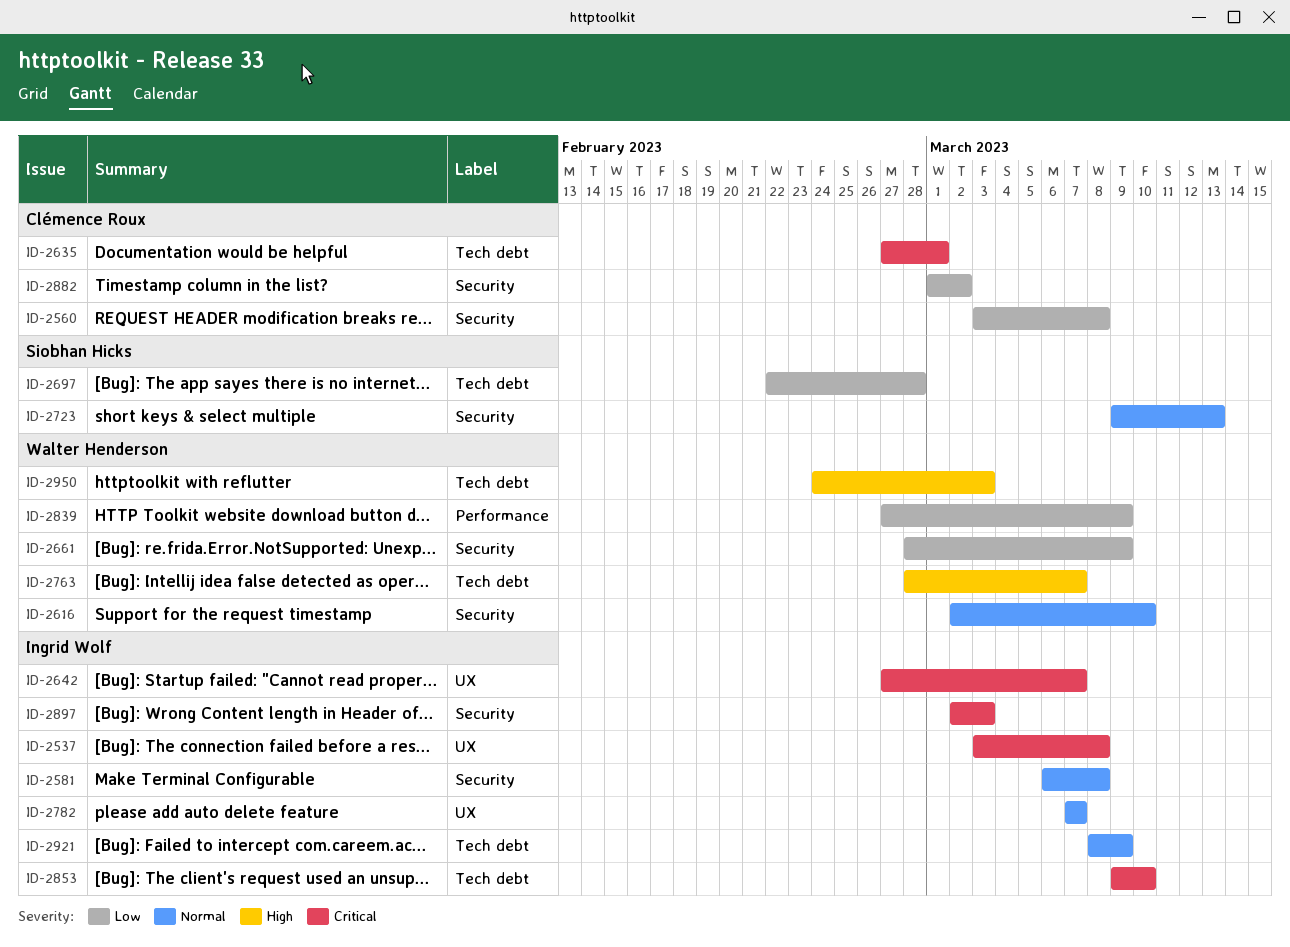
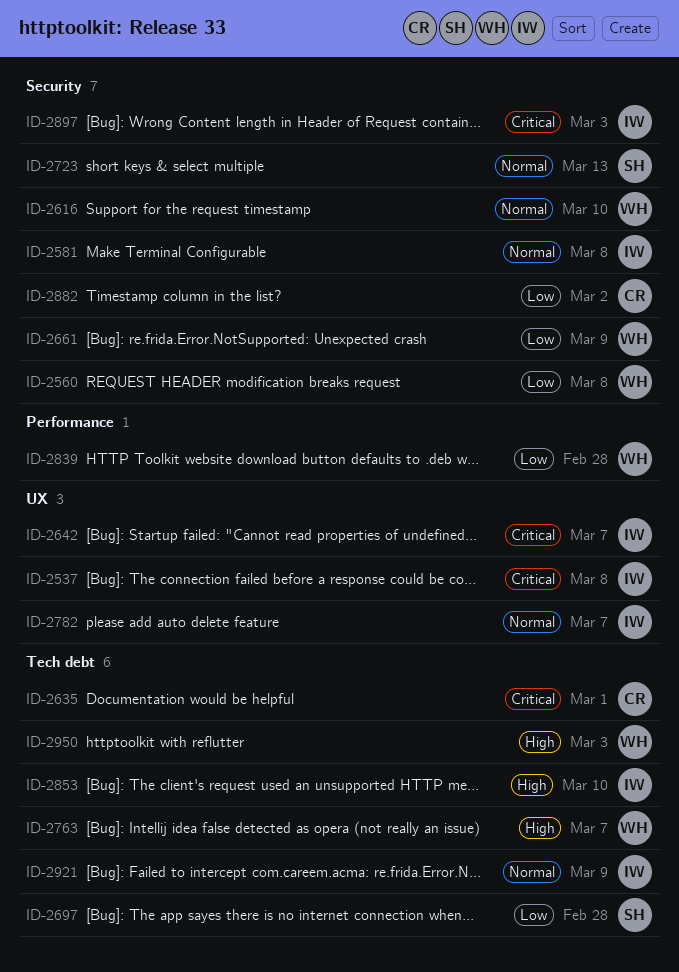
ID-2560, owner: Clémence Roux -> Walter Henderson
ID-2839, due: Mar 9 -> Feb 28
ID-2853, priority: Critical -> High

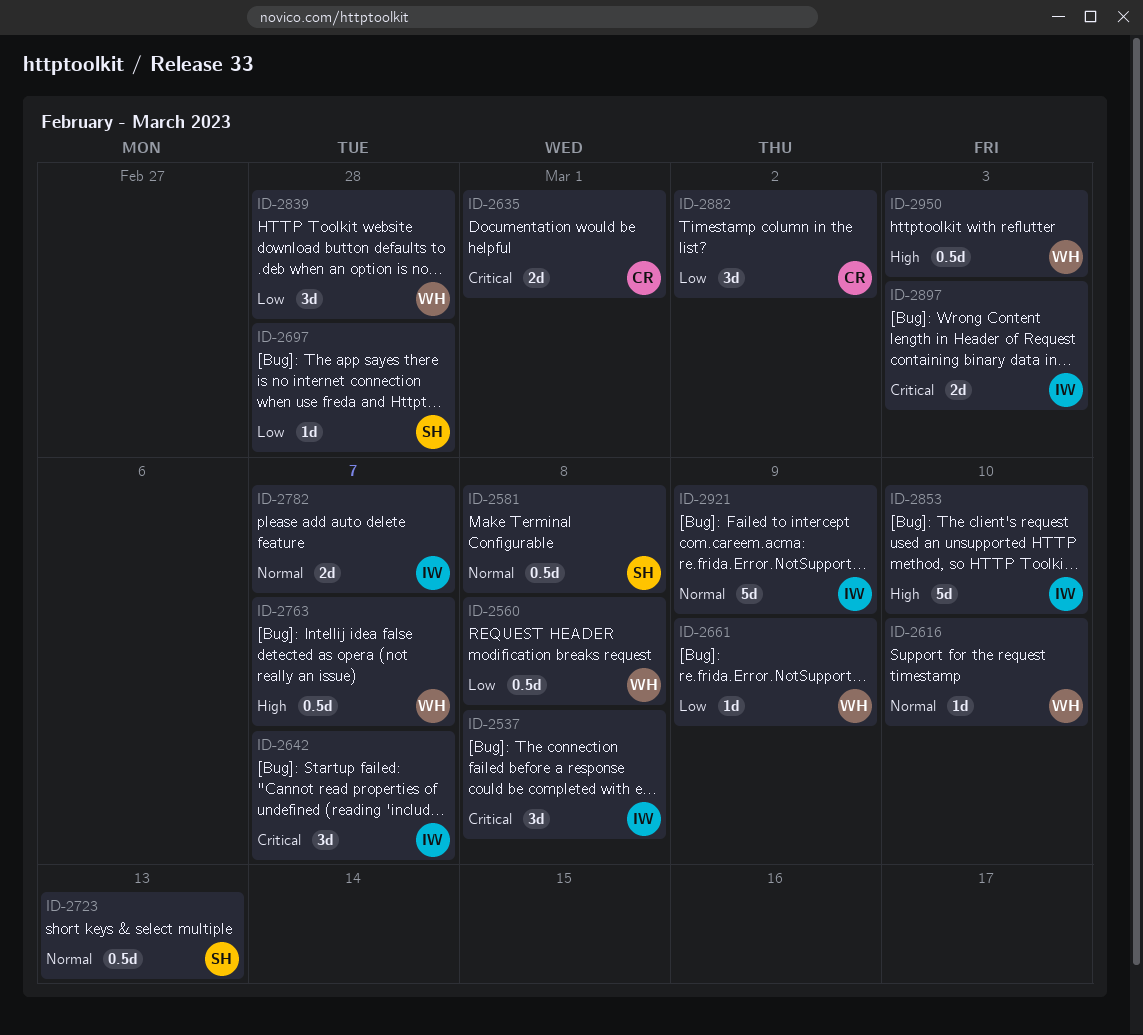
ID-2581, owner: IW -> SH

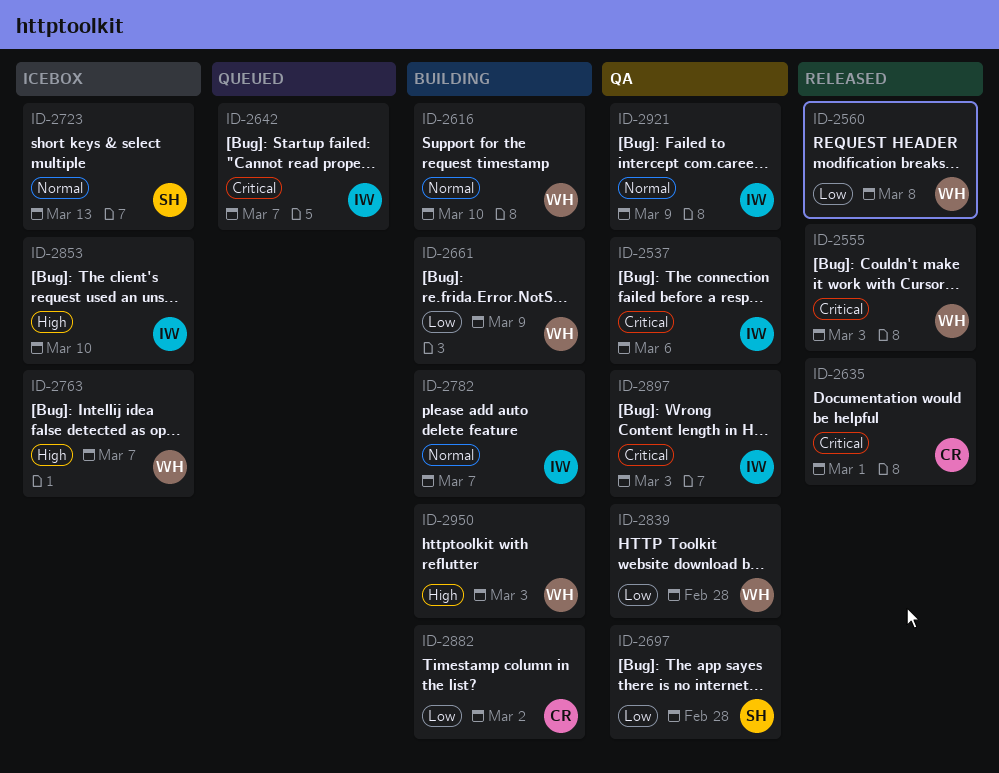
ID-2537, due: Mar 8 -> Mar 6
ID-2555: none -> present
ID-2581: present -> none

